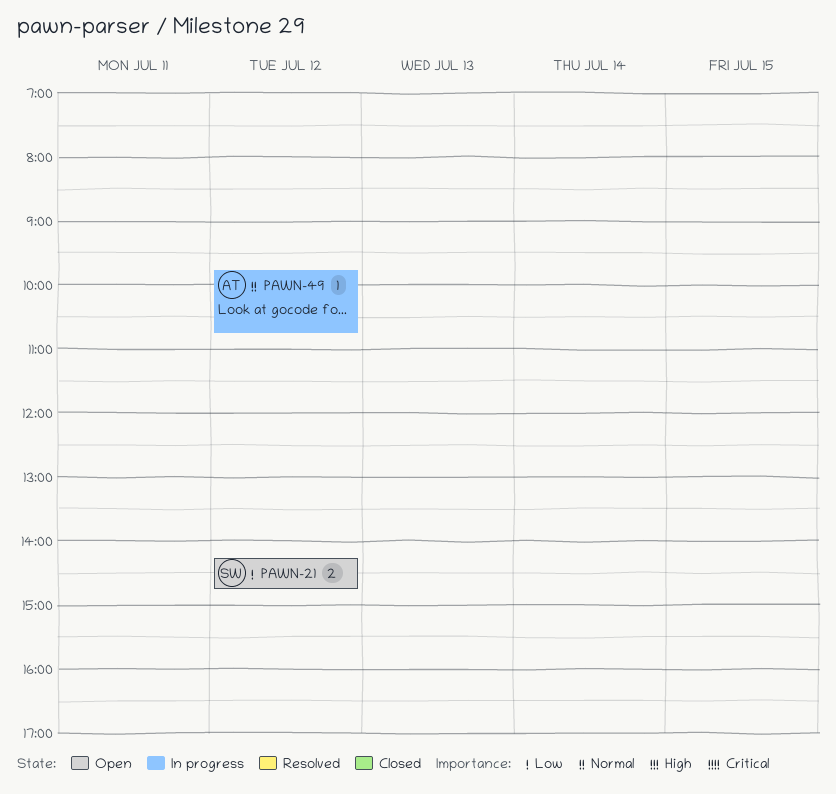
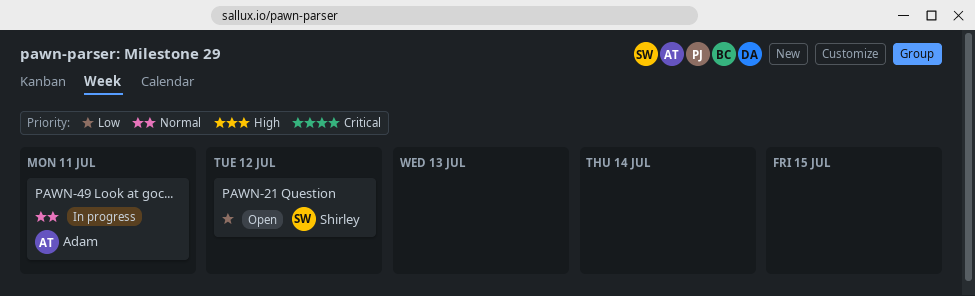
PAWN-49, day: Jul 12 -> Jul 11

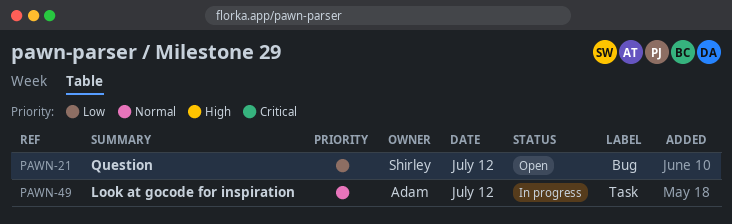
PAWN-49, day: Jul 11 -> Jul 12

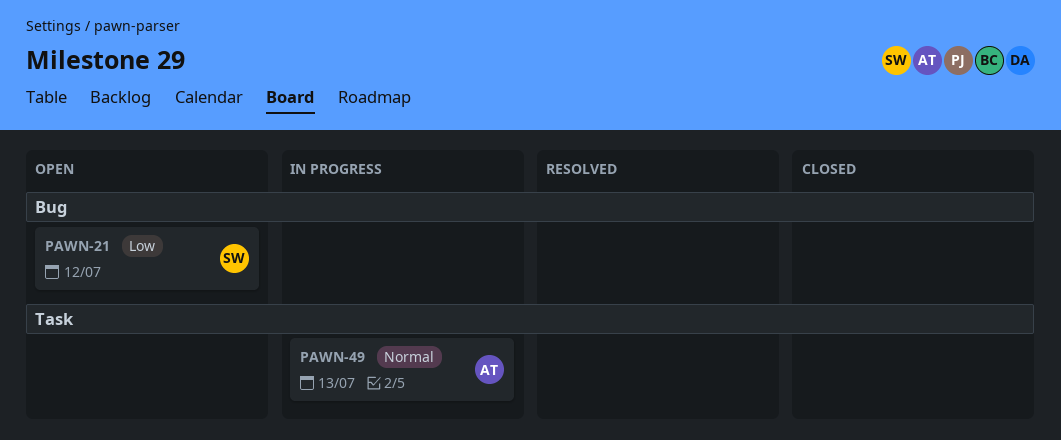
PAWN-49, day: Jul 12 -> Jul 13

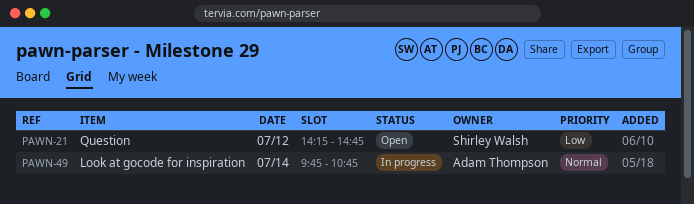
PAWN-49, day: Jul 13 -> Jul 14

